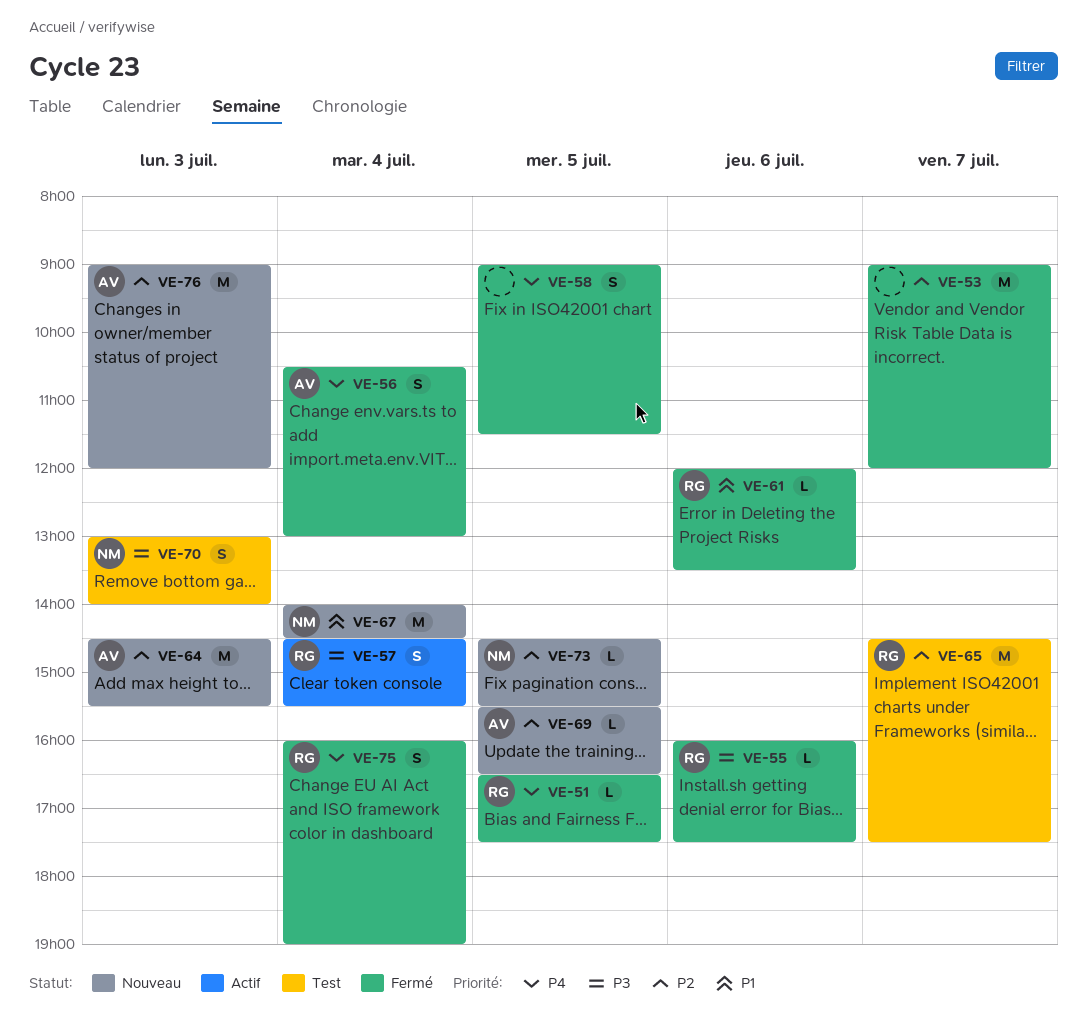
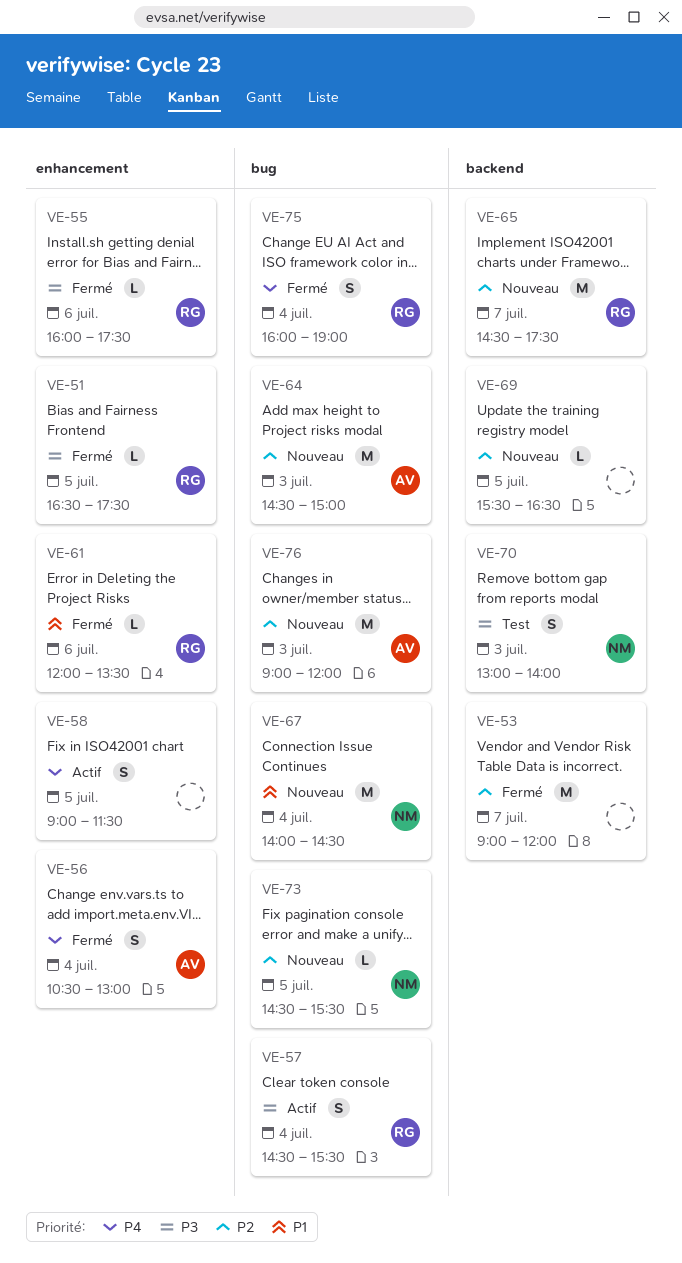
VE-51, priority: P4 -> P3
VE-58, status: Fermé -> Actif
VE-64, ends: 15:30 -> 15:00
VE-65, status: Test -> Nouveau
VE-69, owner: AV -> none

